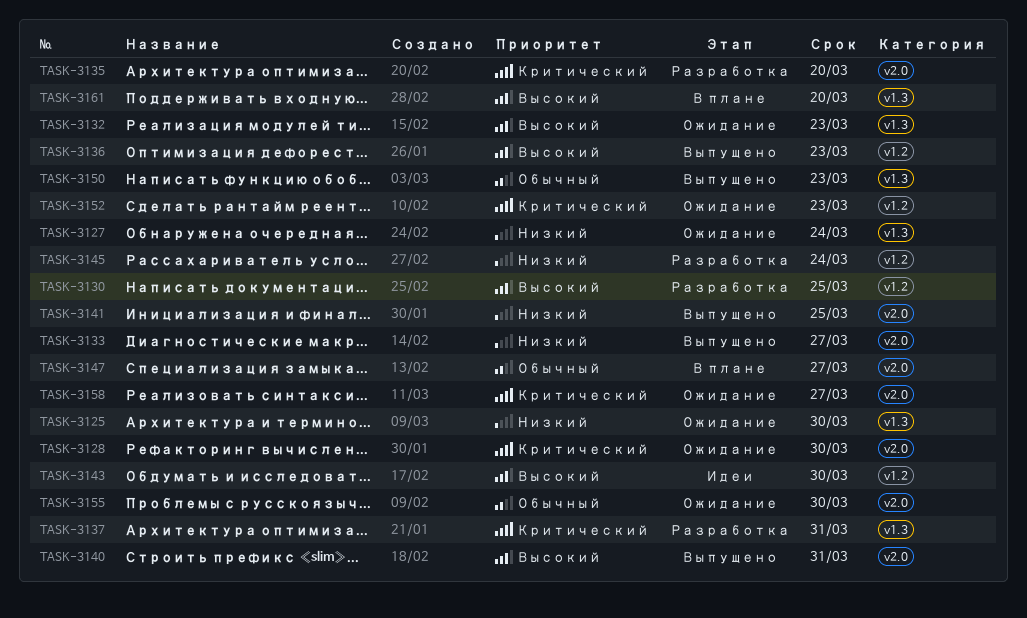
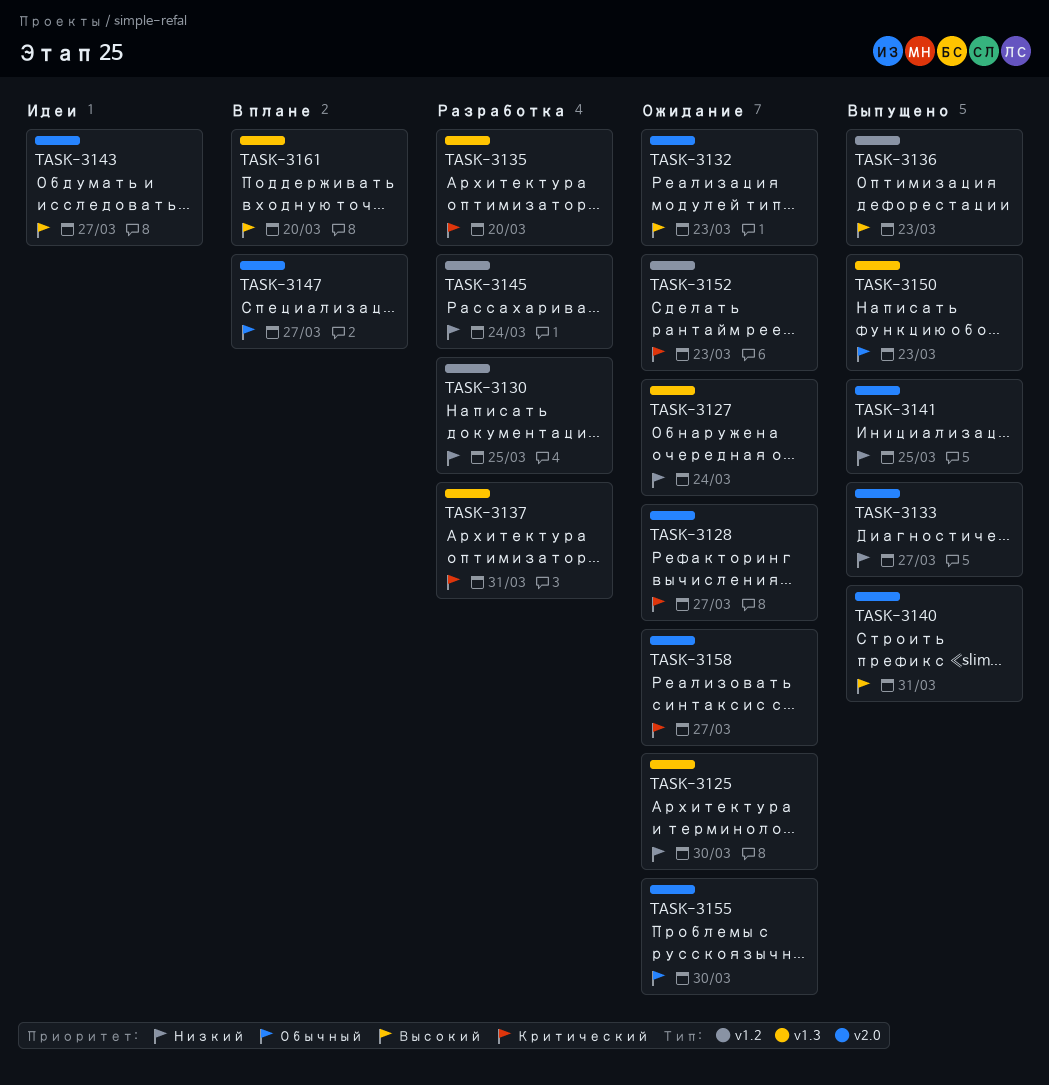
TASK-3128, due: Mar 30 -> Mar 27
TASK-3130, priority: Высокий -> Низкий
TASK-3132, label: v1.3 -> v2.0
TASK-3135, label: v2.0 -> v1.3
TASK-3143, label: v1.2 -> v2.0
TASK-3143, due: Mar 30 -> Mar 27

